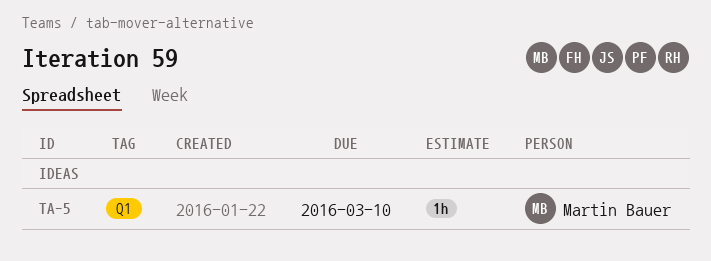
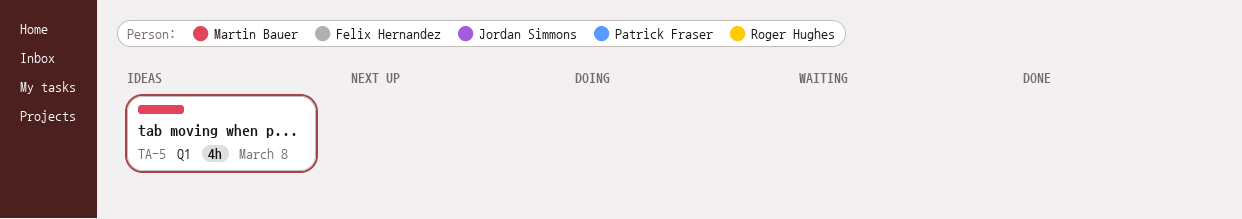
TA-5, estimate: 1h -> 4h
TA-5, due: Mar 10 -> Mar 8

